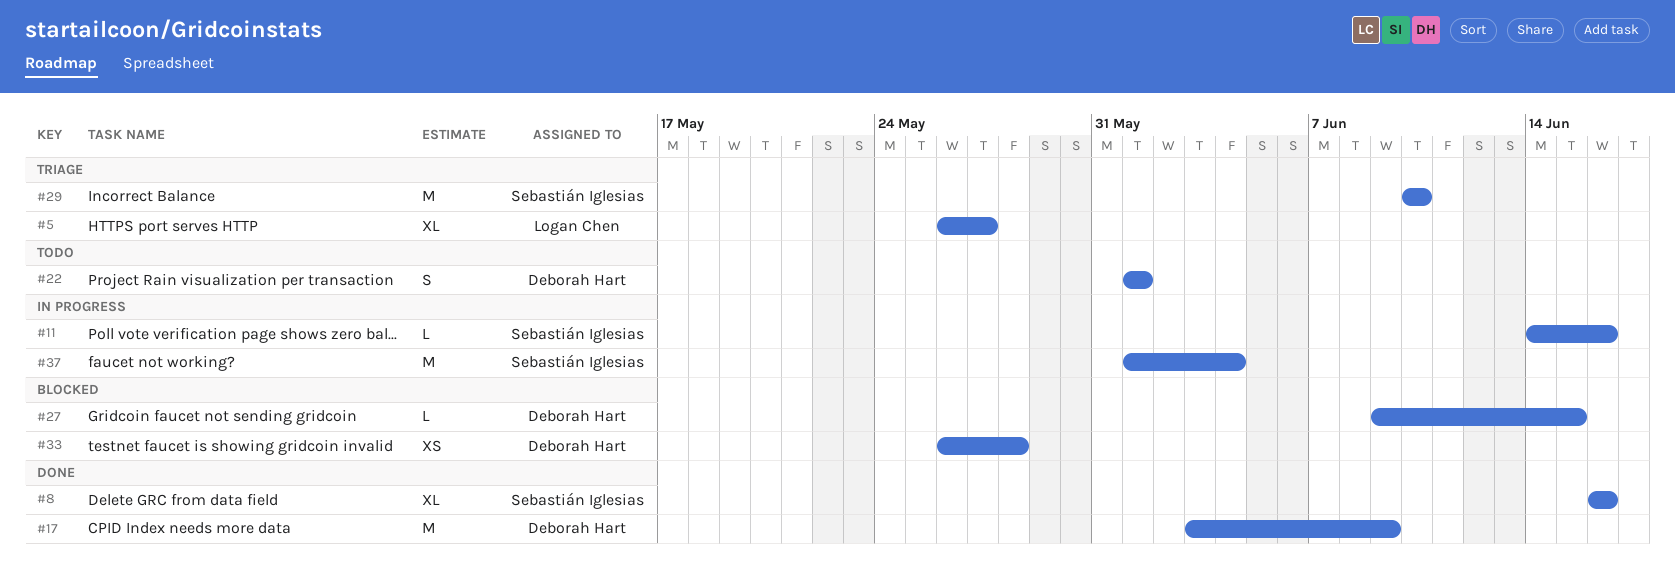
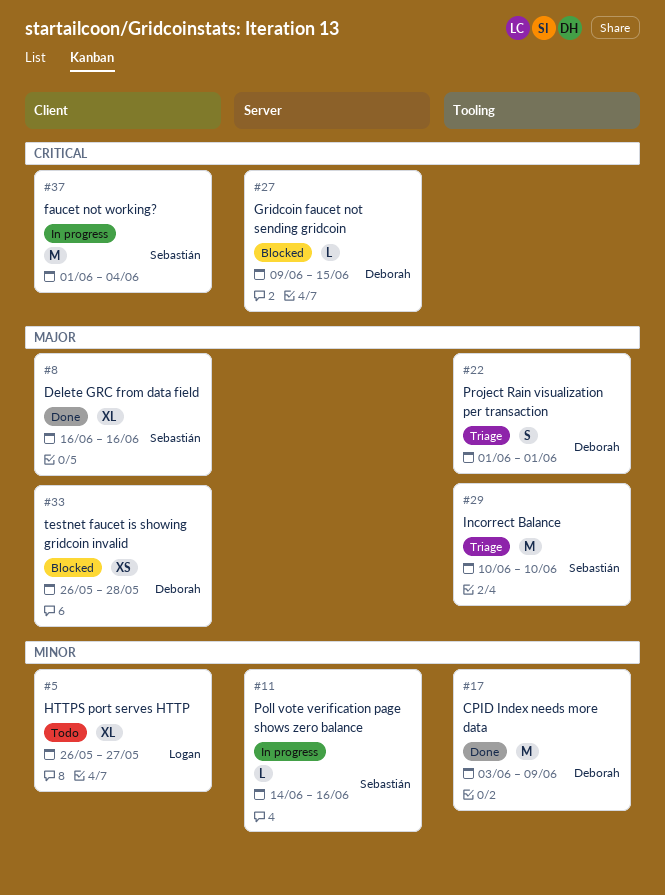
#5, status: Triage -> Todo
#22, status: Todo -> Triage

